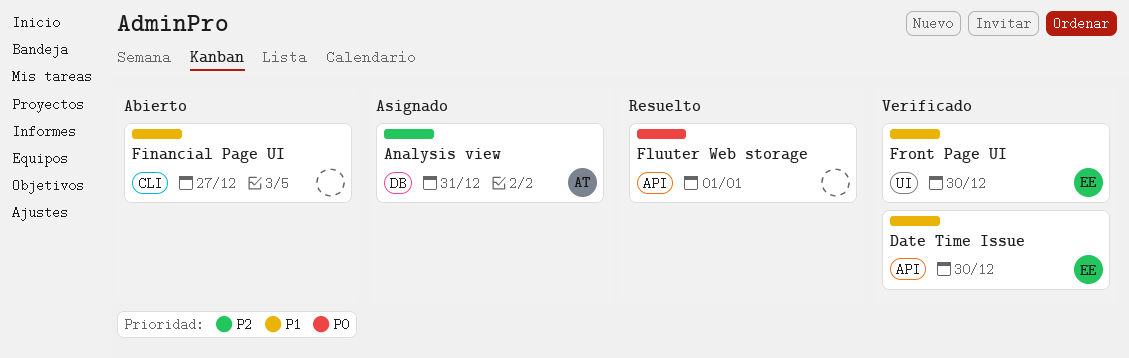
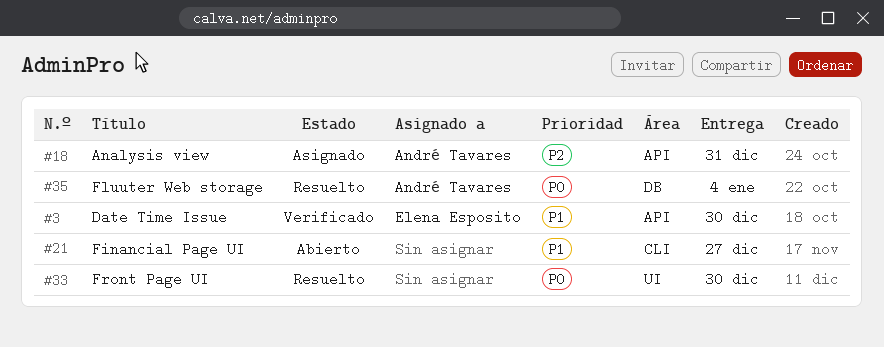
Analysis view, label: DB -> API
Fluuter Web storage, owner: none -> André Tavares
Fluuter Web storage, label: API -> DB
Fluuter Web storage, due: Jan 1 -> Jan 4
Front Page UI, status: Verificado -> Resuelto
Front Page UI, owner: Elena Esposito -> none
Front Page UI, priority: P1 -> P0

